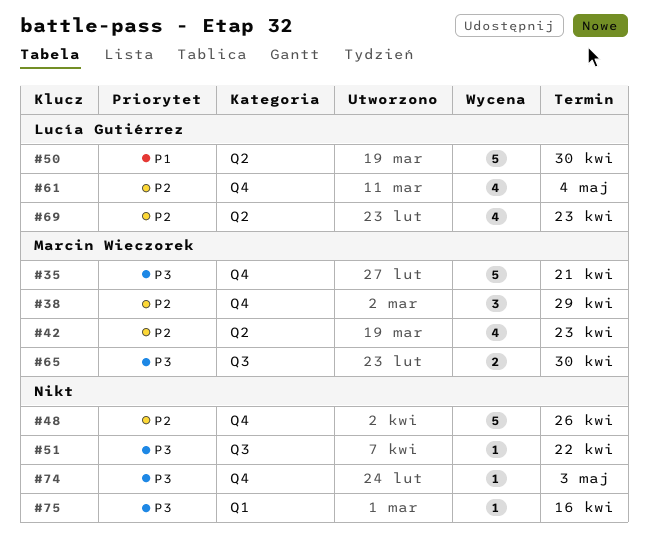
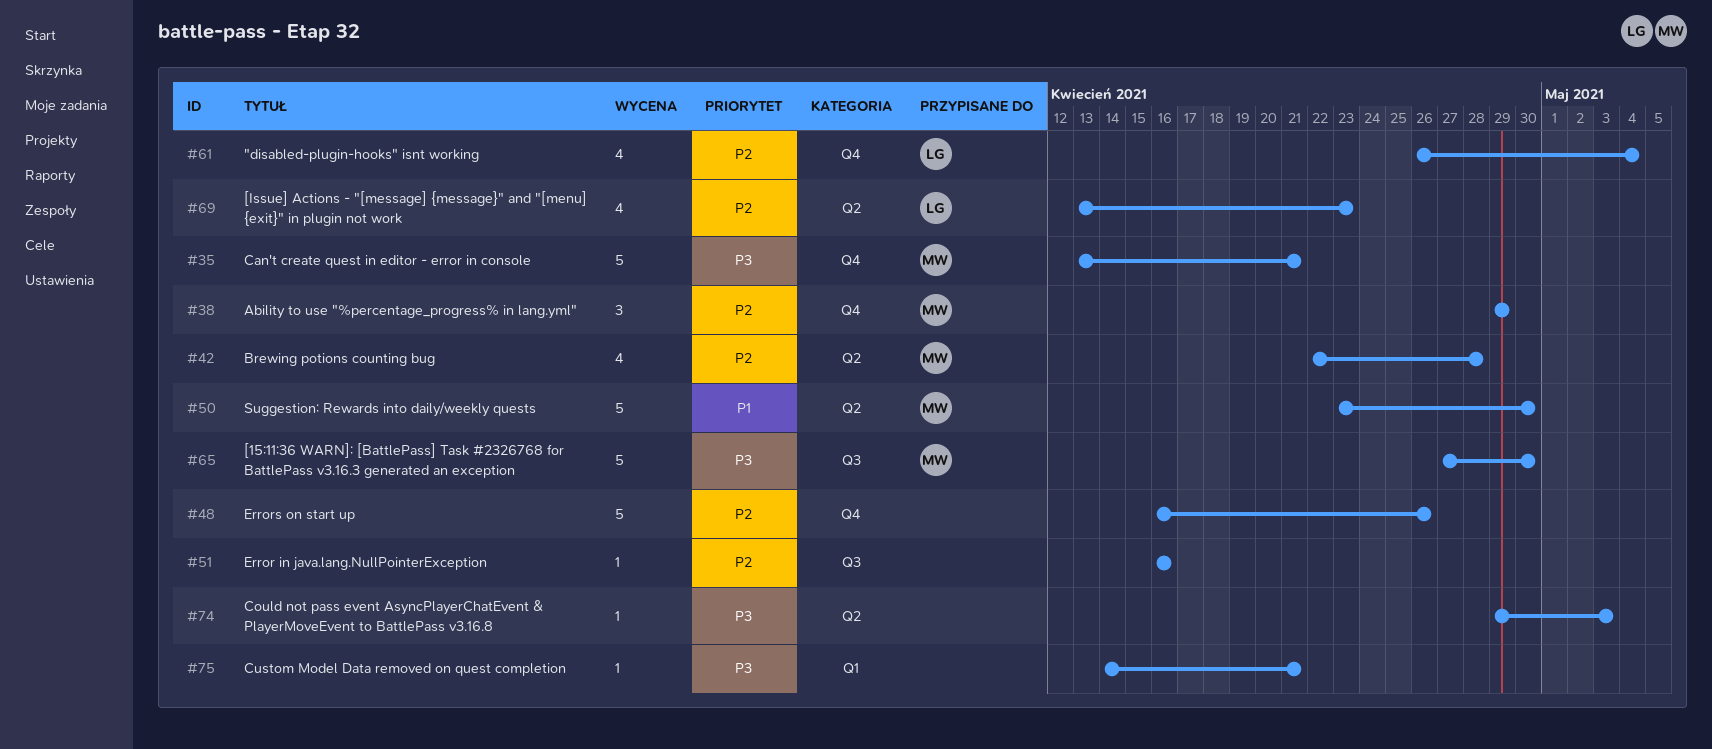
#42, due: Apr 23 -> Apr 28
#50, owner: Lucía Gutiérrez -> Marcin Wieczorek
#51, priority: P3 -> P2
#51, due: Apr 22 -> Apr 16
#65, estimate: 2 -> 5
#74, label: Q4 -> Q2
#75, due: Apr 16 -> Apr 21

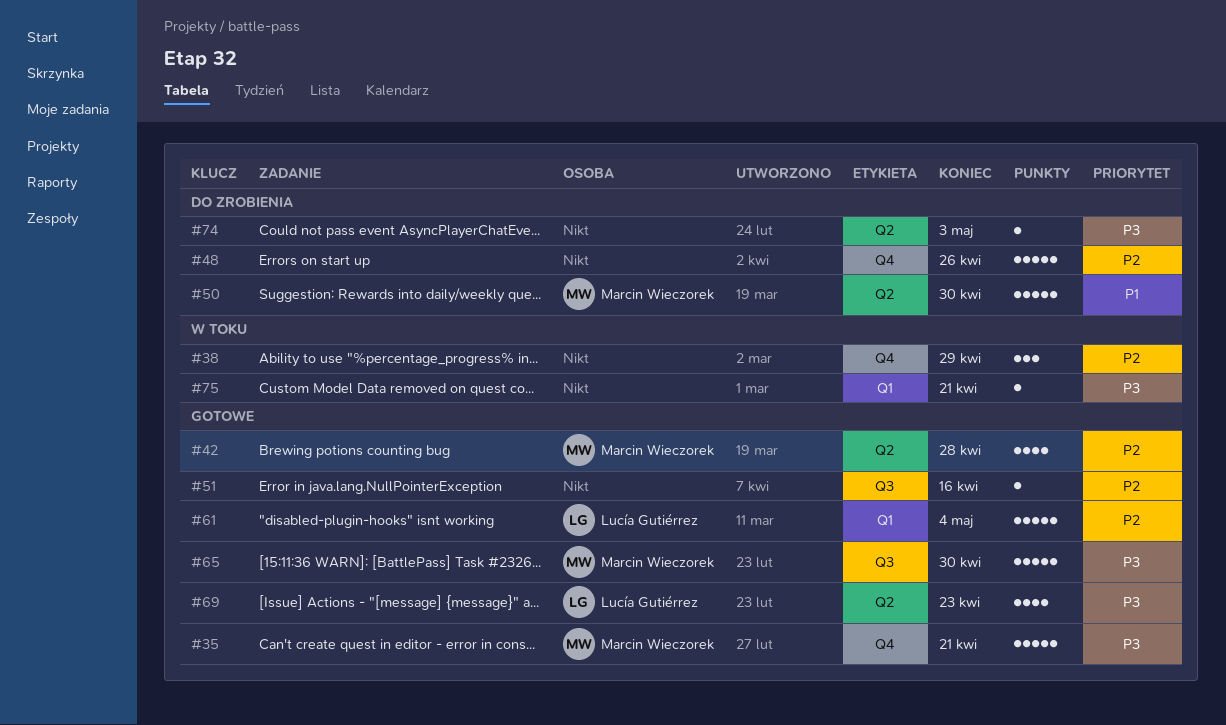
#38, owner: Marcin Wieczorek -> none
#61, label: Q4 -> Q1
#61, estimate: 4 -> 5
#69, priority: P2 -> P3

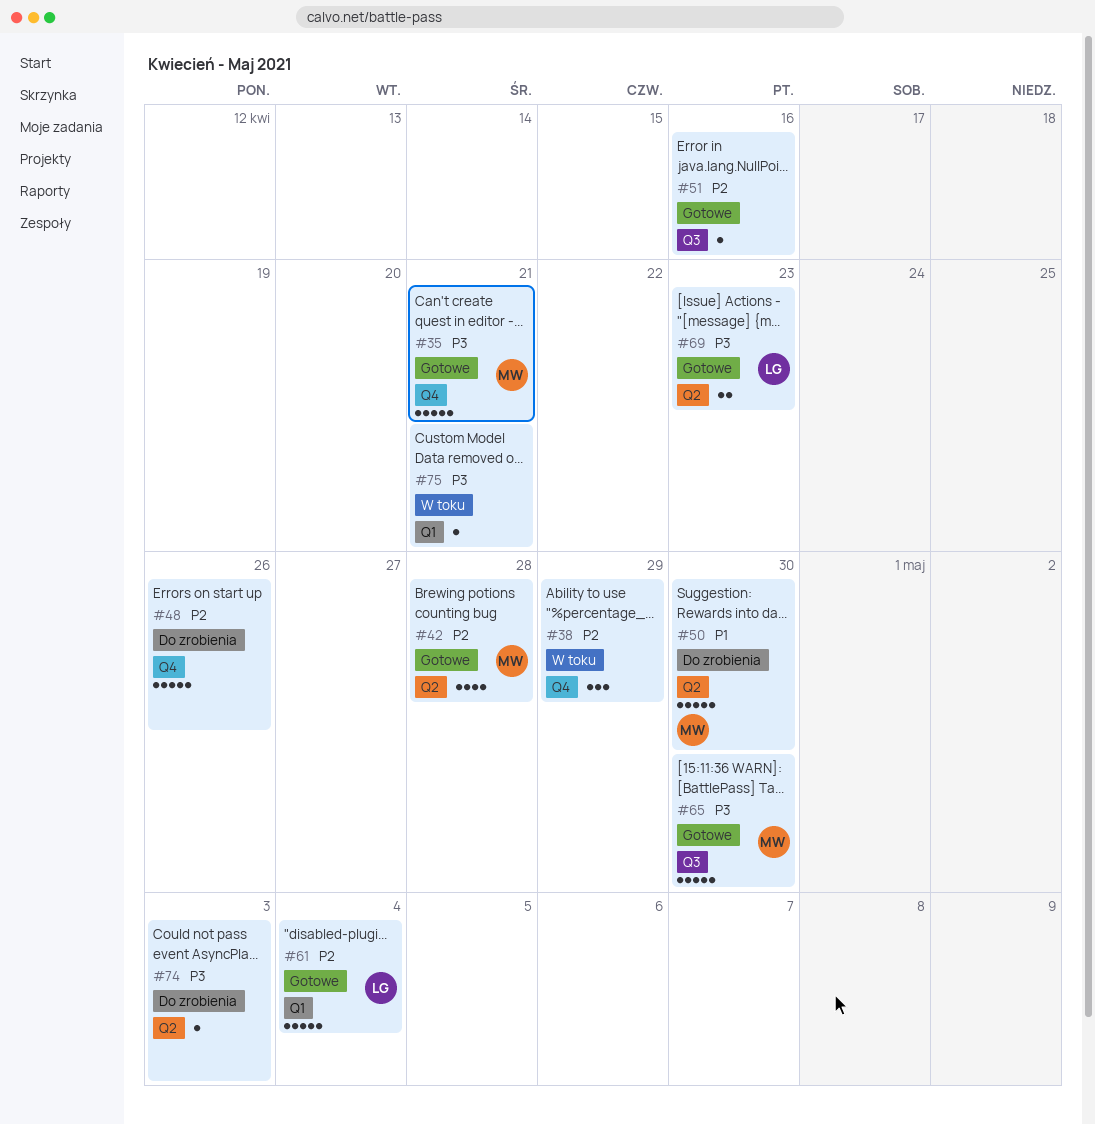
#69, estimate: 4 -> 2

